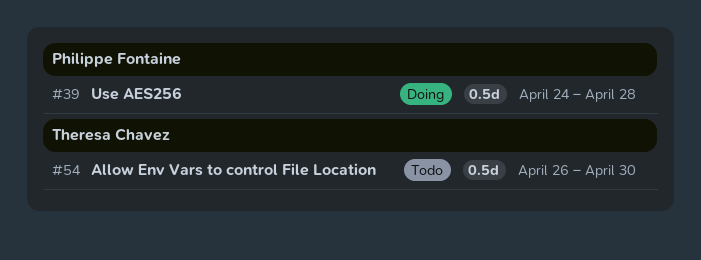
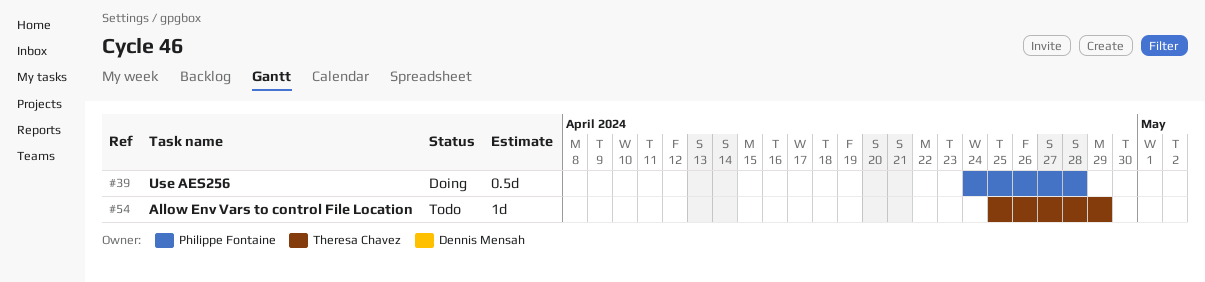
#54, estimate: 0.5d -> 1d
#54, start: Apr 26 -> Apr 25
#54, due: Apr 30 -> Apr 29

